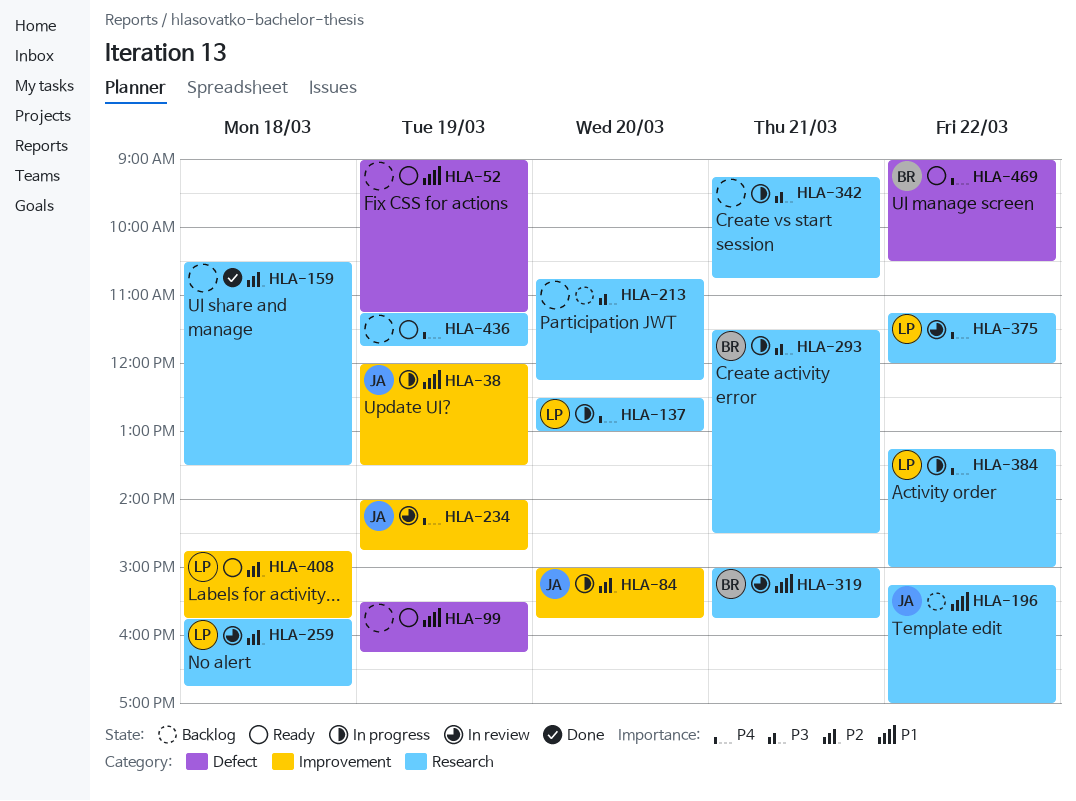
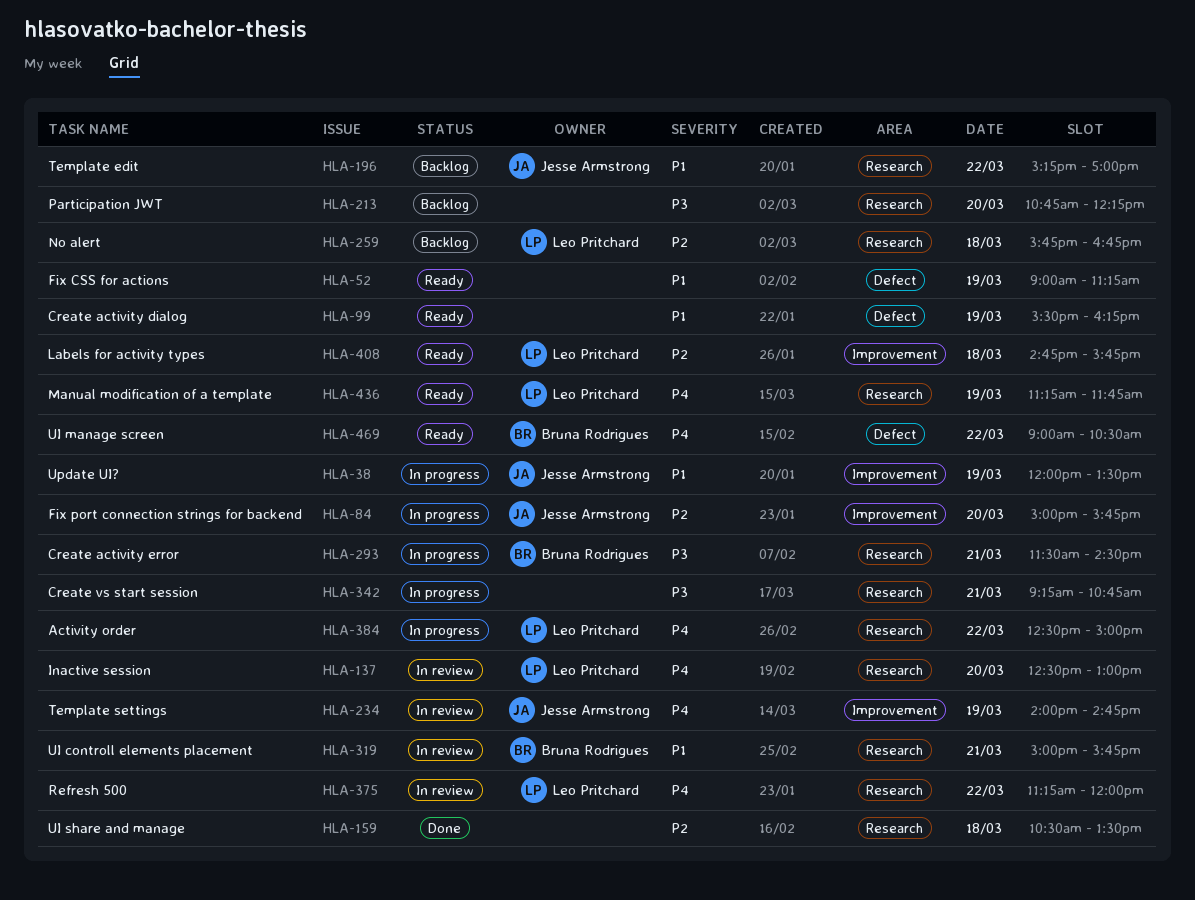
HLA-137, status: In progress -> In review
HLA-259, status: In review -> Backlog
HLA-384, begins: 13:15 -> 12:30
HLA-436, owner: none -> Leo Pritchard

